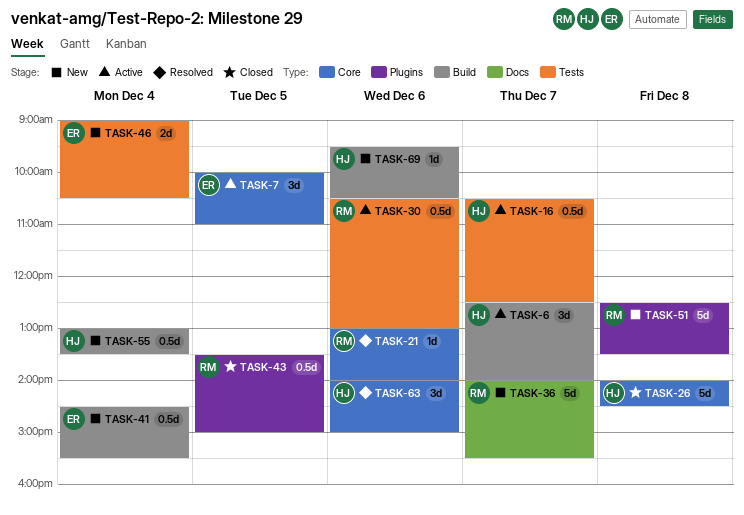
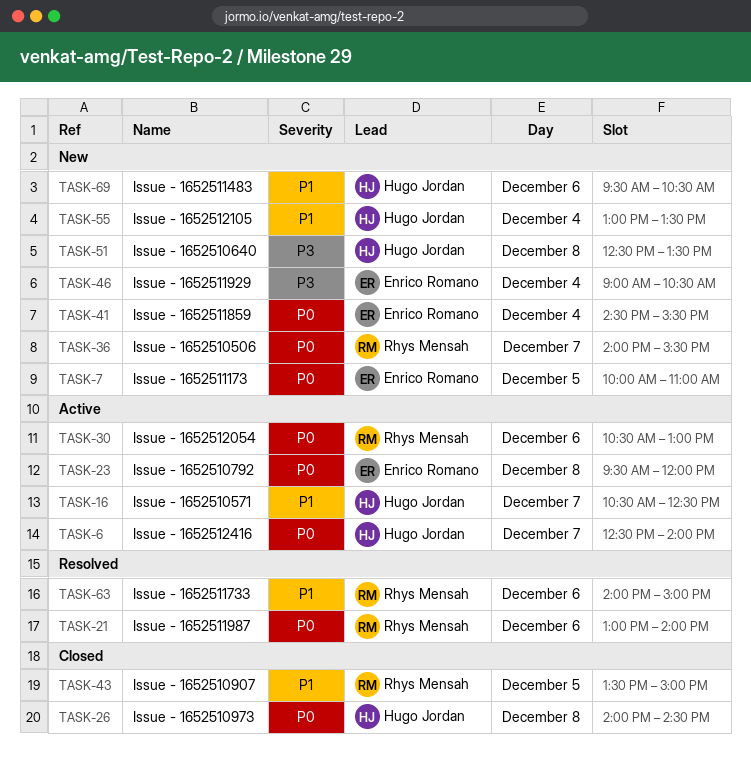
TASK-7, status: Active -> New
TASK-23: none -> present
TASK-51, owner: Rhys Mensah -> Hugo Jordan
TASK-63, owner: Hugo Jordan -> Rhys Mensah

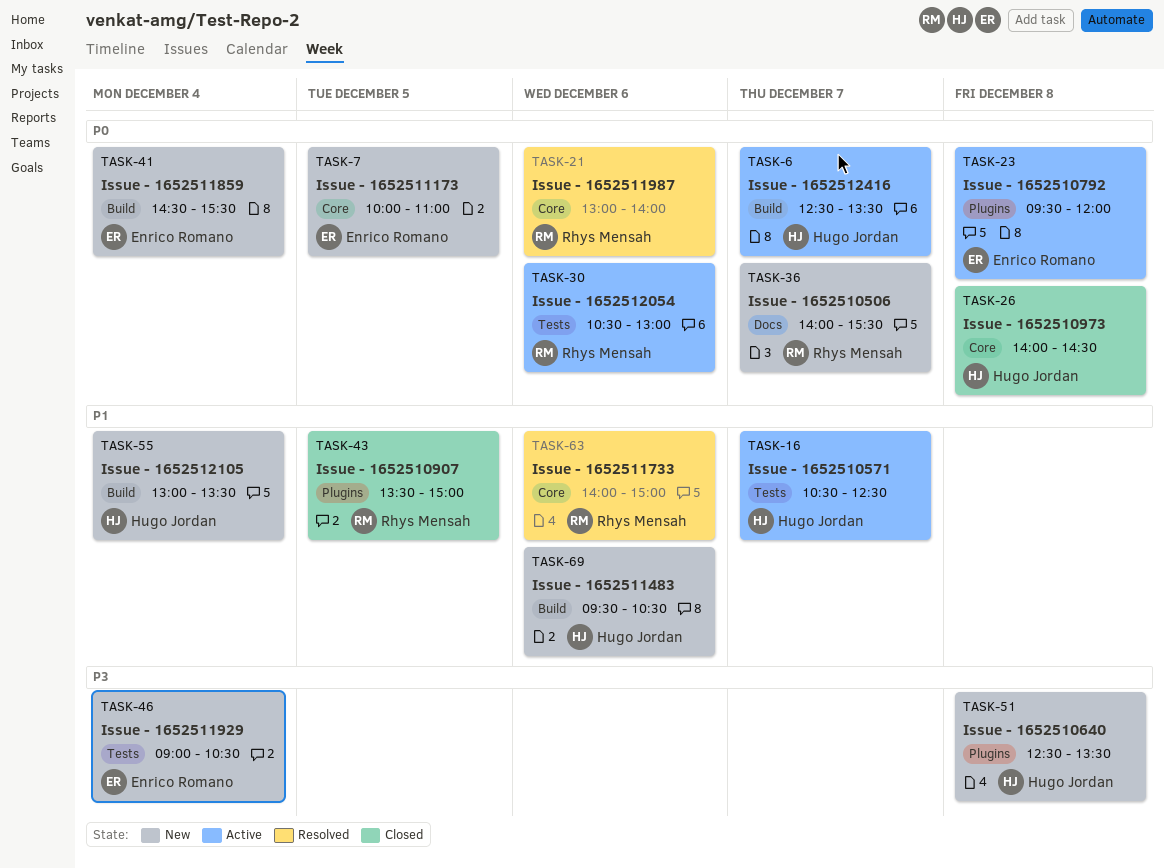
TASK-6, ends: 14:00 -> 13:30

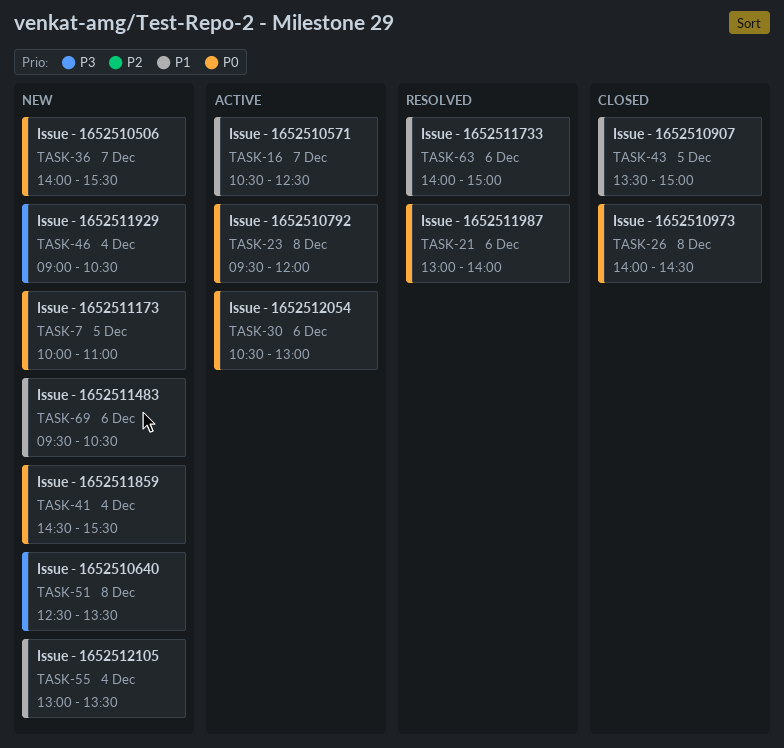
TASK-6: present -> none

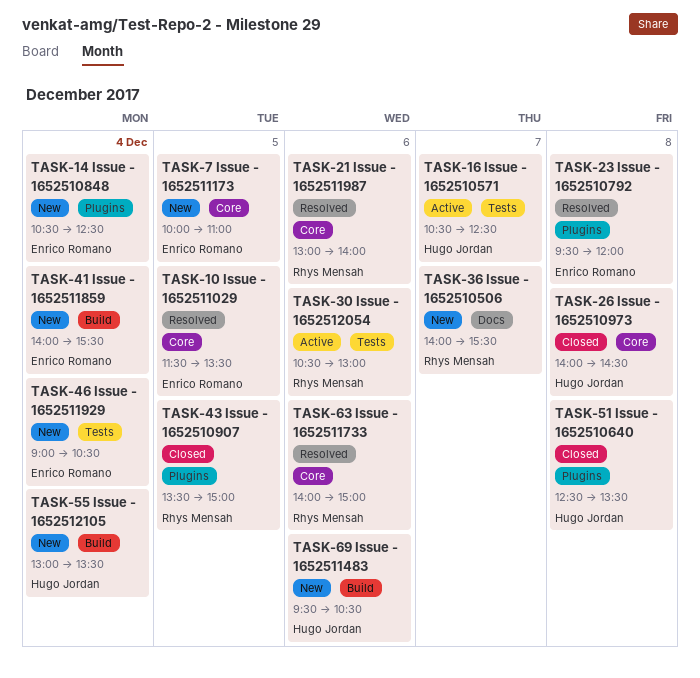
TASK-10: none -> present
TASK-14: none -> present
TASK-23, status: Active -> Resolved
TASK-41, begins: 14:30 -> 14:00
TASK-51, status: New -> Closed

